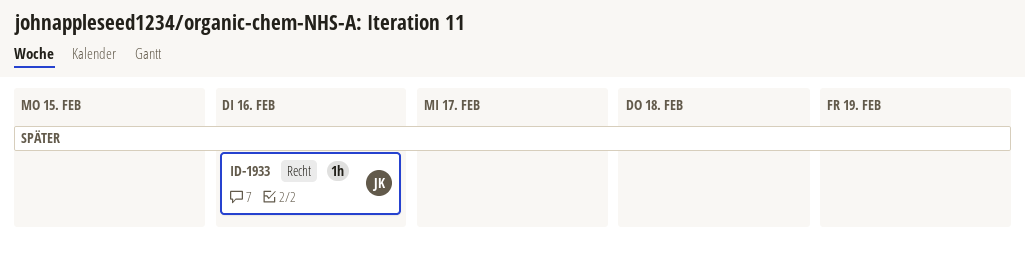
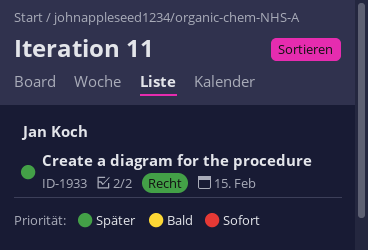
ID-1933, due: Feb 16 -> Feb 15

